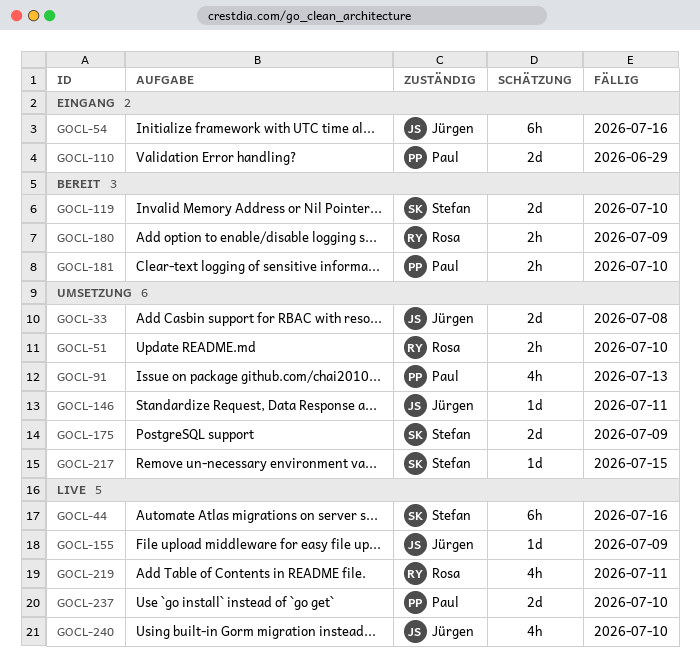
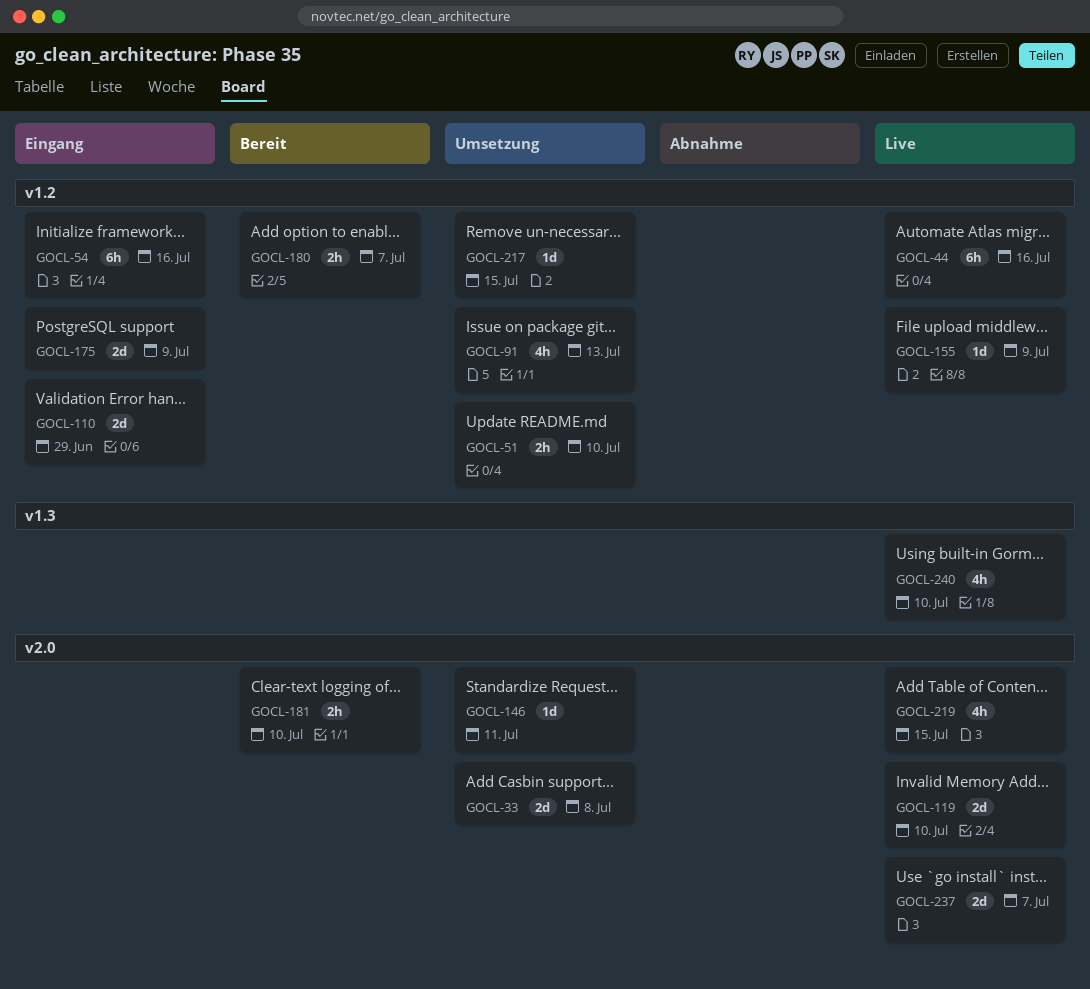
GOCL-119, status: Bereit -> Live
GOCL-175, status: Umsetzung -> Eingang
GOCL-180, due: Jul 9 -> Jul 7
GOCL-219, due: Jul 11 -> Jul 15
GOCL-237, due: Jul 10 -> Jul 7

